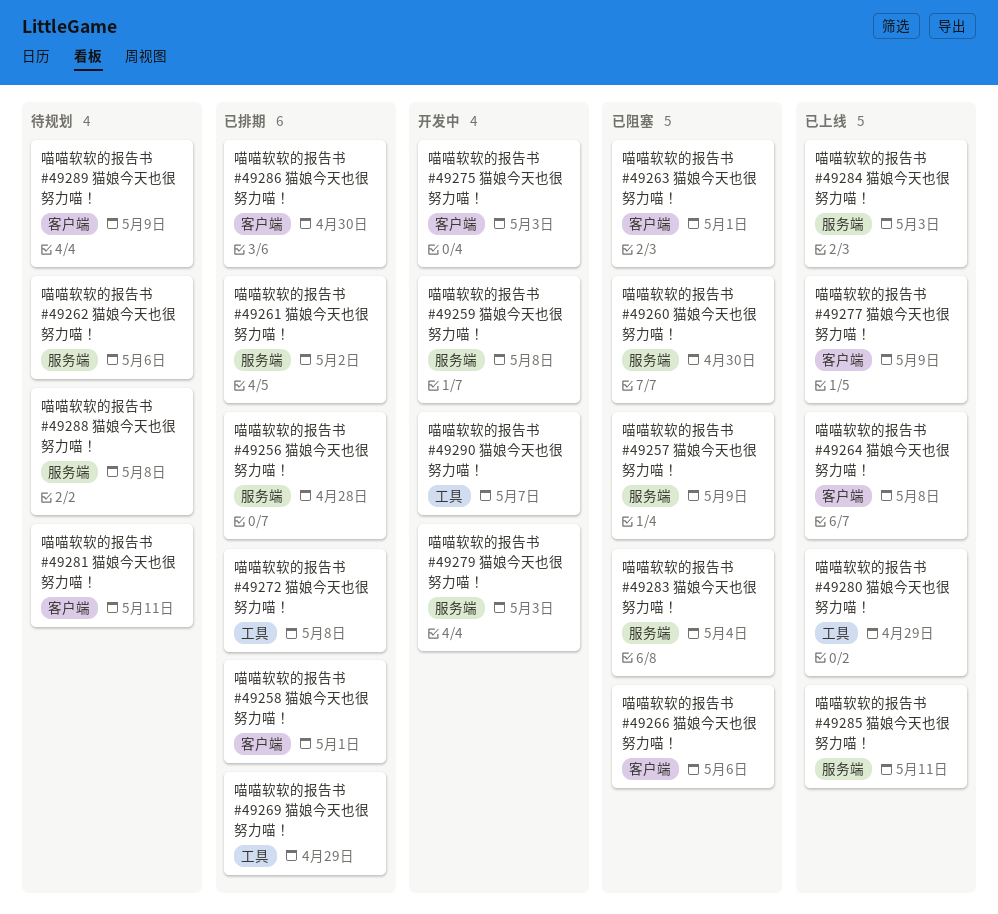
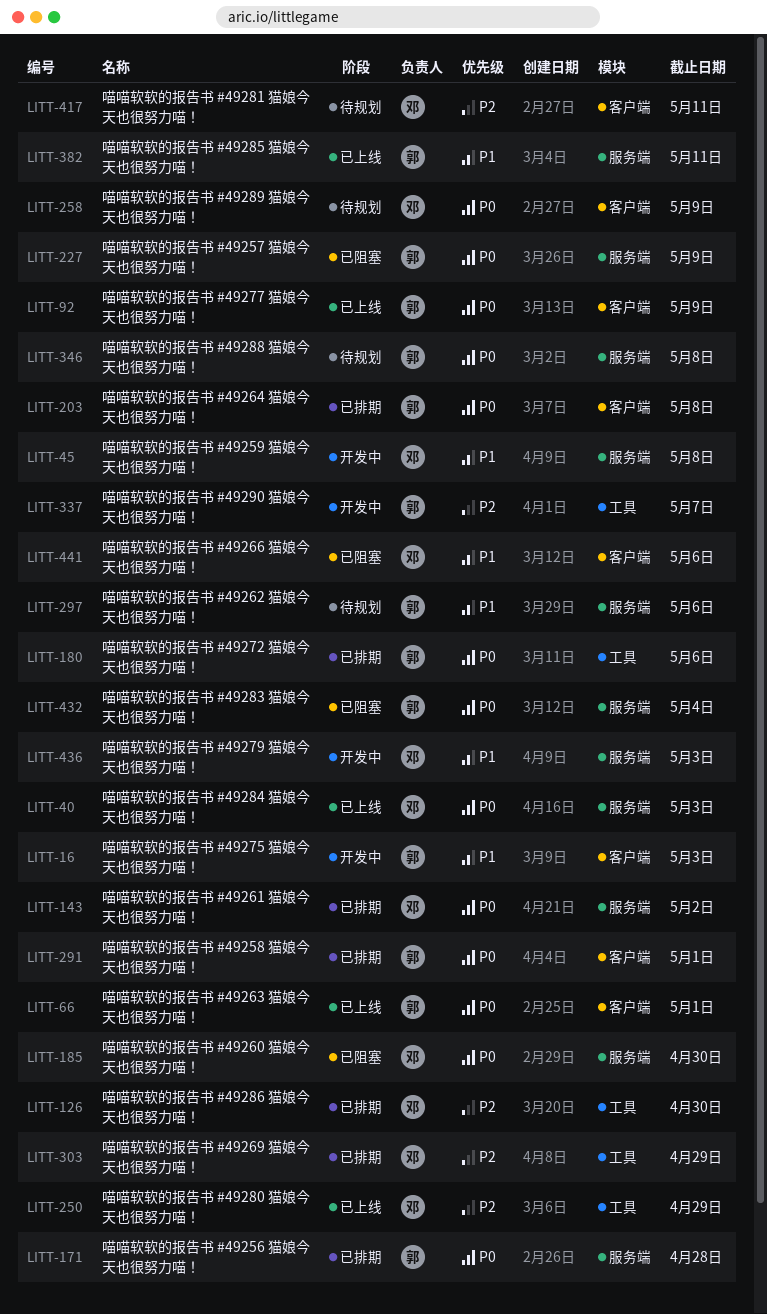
喵喵软软的报告书 #49263 猫娘今天也很努力喵！, status: 已阻塞 -> 已上线
喵喵软软的报告书 #49264 猫娘今天也很努力喵！, status: 已上线 -> 已排期
喵喵软软的报告书 #49272 猫娘今天也很努力喵！, due: May 8 -> May 6
喵喵软软的报告书 #49286 猫娘今天也很努力喵！, label: 客户端 -> 工具

